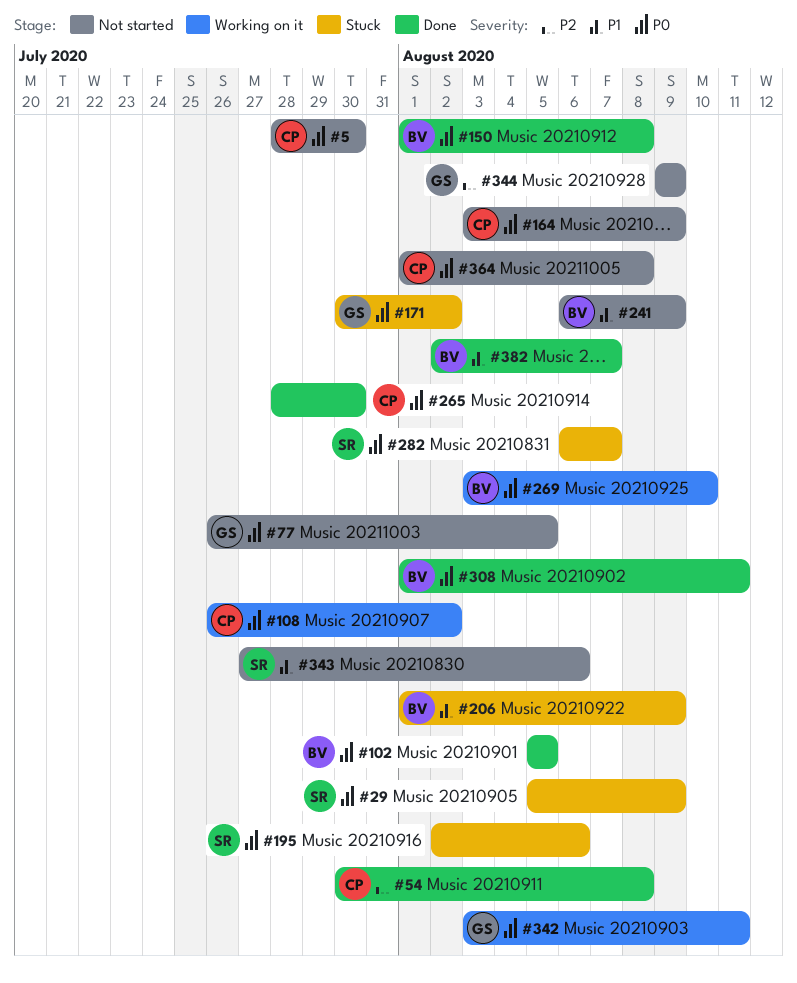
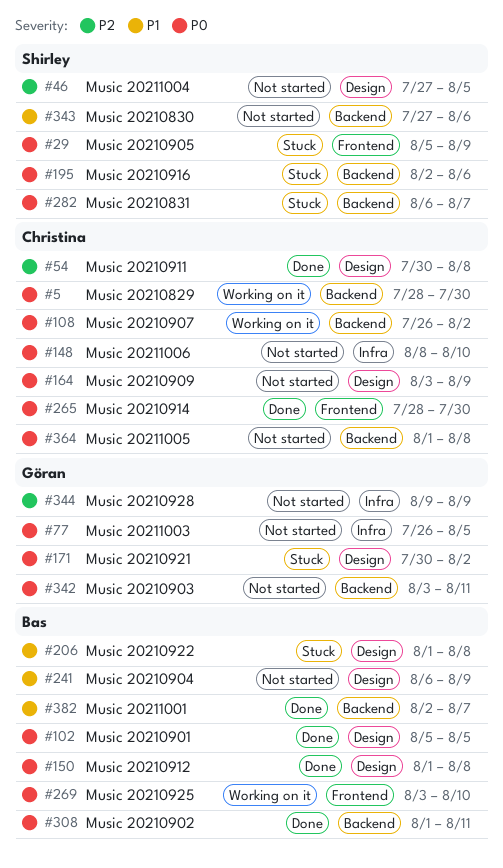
#5, status: Not started -> Working on it
#46: none -> present
#148: none -> present
#206, due: Aug 9 -> Aug 8
#342, status: Working on it -> Not started

